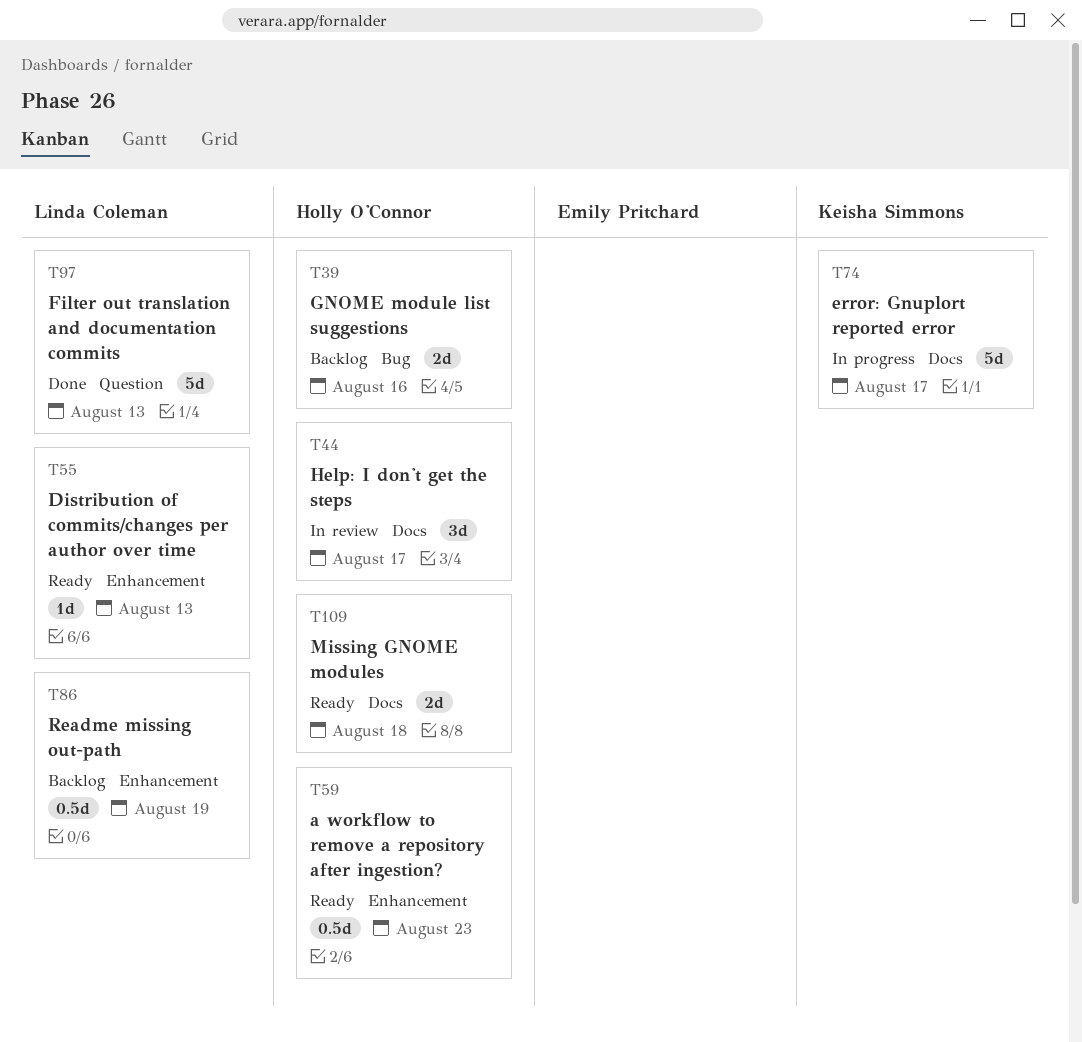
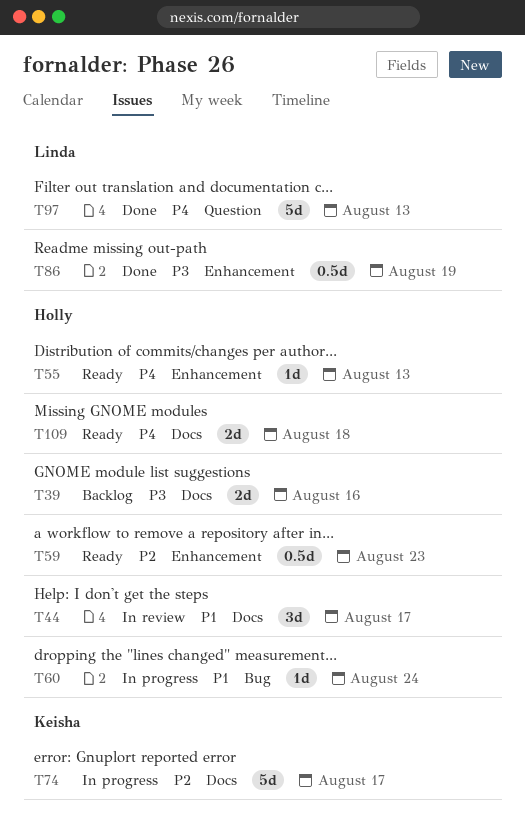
T39, label: Bug -> Docs
T55, owner: Linda Coleman -> Holly O'Connor
T60: none -> present
T86, status: Backlog -> Done

